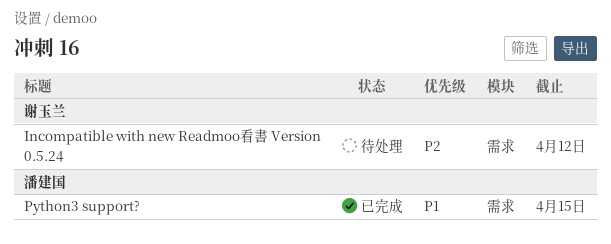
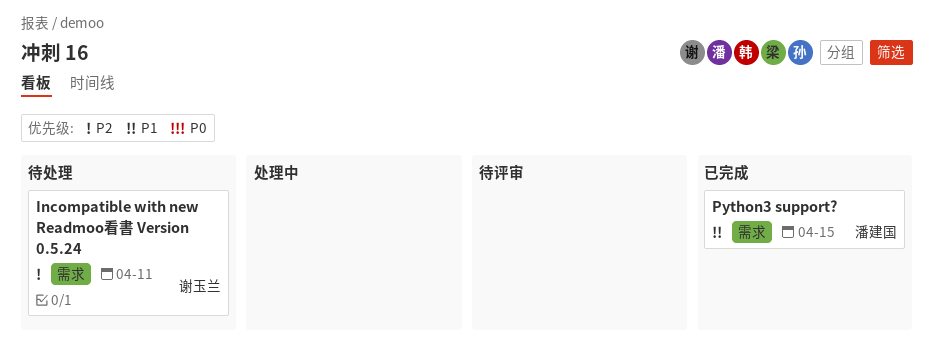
Incompatible with new Readmoo看書 Version 0.5.24, due: Apr 12 -> Apr 11

